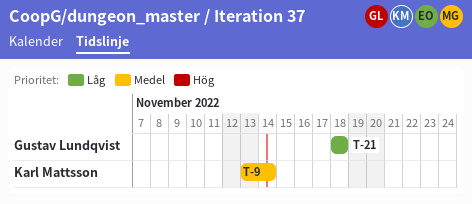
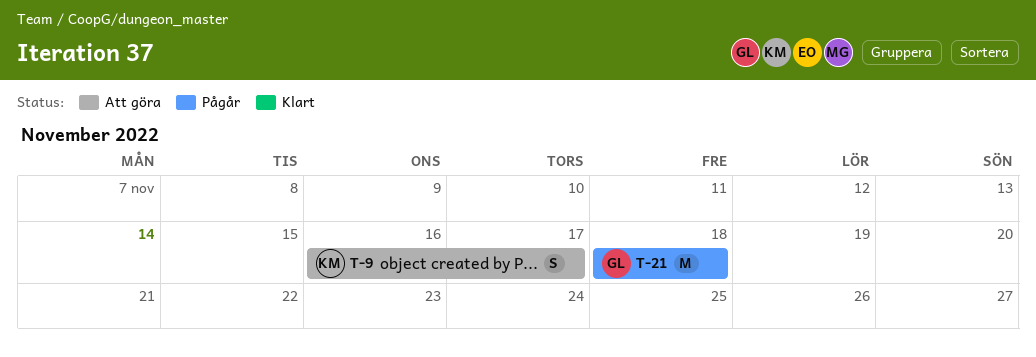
T-9, start: Nov 13 -> Nov 16
T-9, due: Nov 14 -> Nov 17

